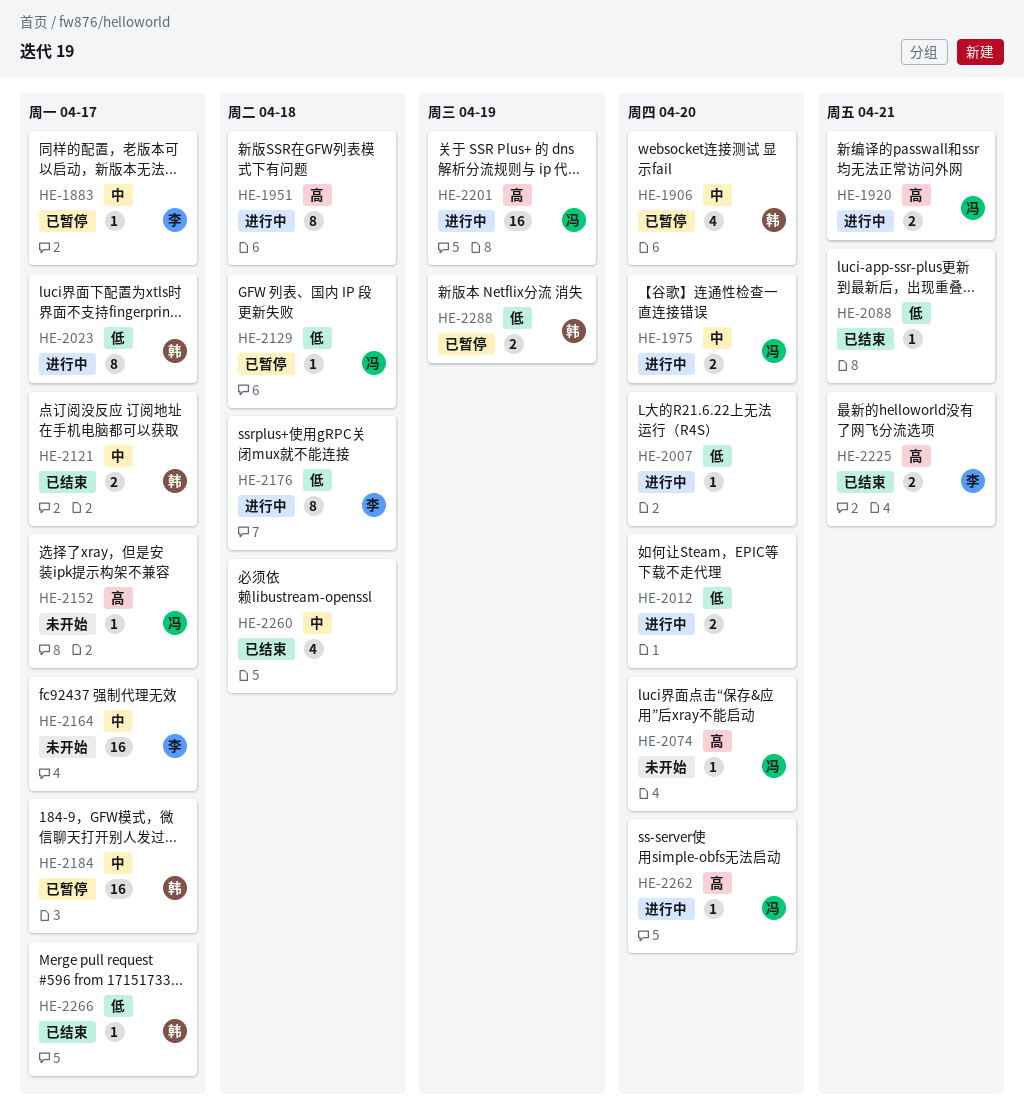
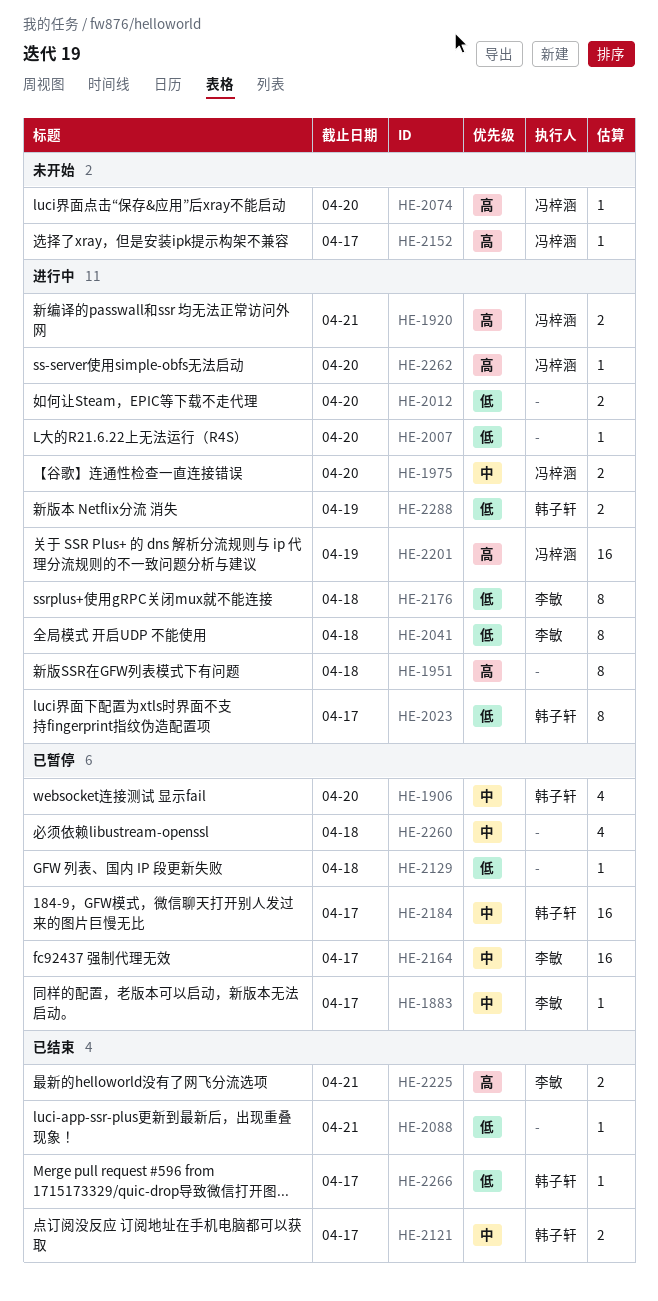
HE-2041: none -> present
HE-2129, owner: 冯梓涵 -> none
HE-2164, status: 未开始 -> 已暂停
HE-2260, status: 已结束 -> 已暂停
HE-2288, status: 已暂停 -> 进行中

